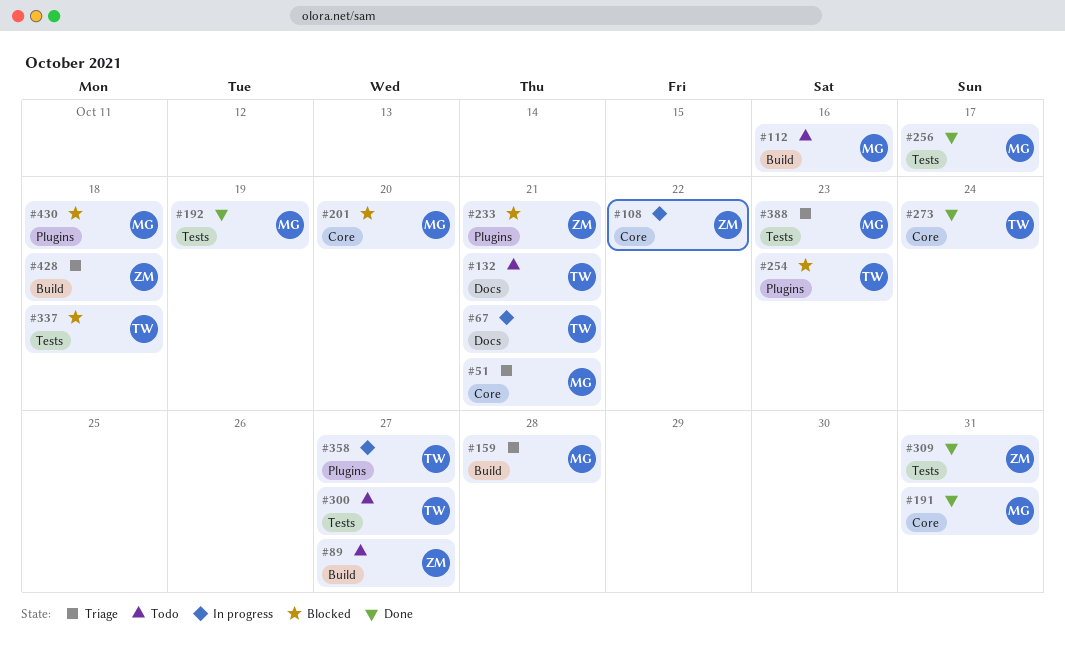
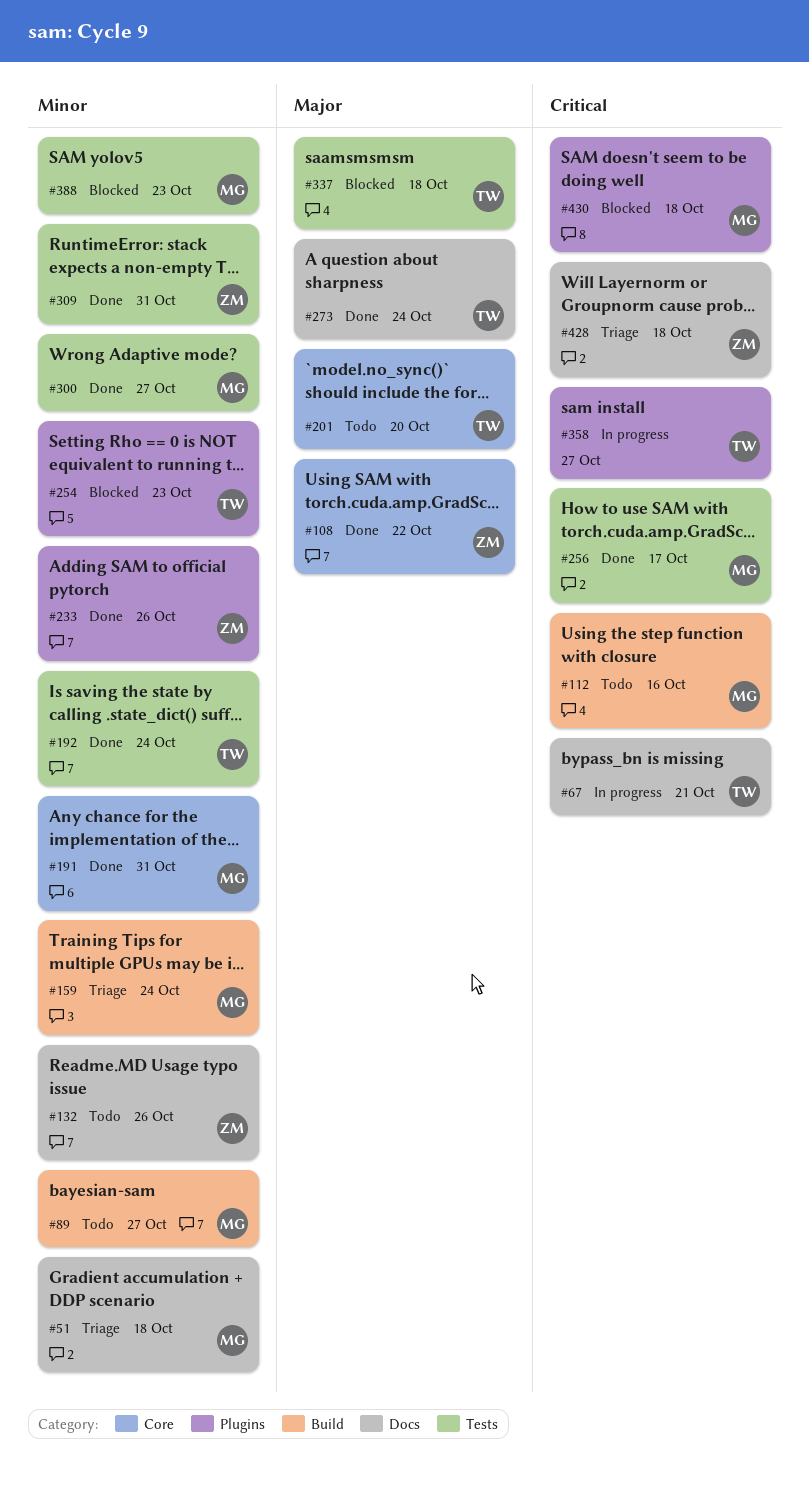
#51, label: Core -> Docs
#51, due: Oct 21 -> Oct 18
#89, owner: ZM -> MG
#108, status: In progress -> Done
#132, owner: TW -> ZM
#132, due: Oct 21 -> Oct 26
#159, due: Oct 28 -> Oct 24
#192, owner: MG -> TW
#192, due: Oct 19 -> Oct 24
#201, status: Blocked -> Todo
#201, owner: MG -> TW
#233, status: Blocked -> Done
#233, due: Oct 21 -> Oct 26
#273, label: Core -> Docs
#300, status: Todo -> Done
#300, owner: TW -> MG
#388, status: Triage -> Blocked
#428, label: Build -> Docs

